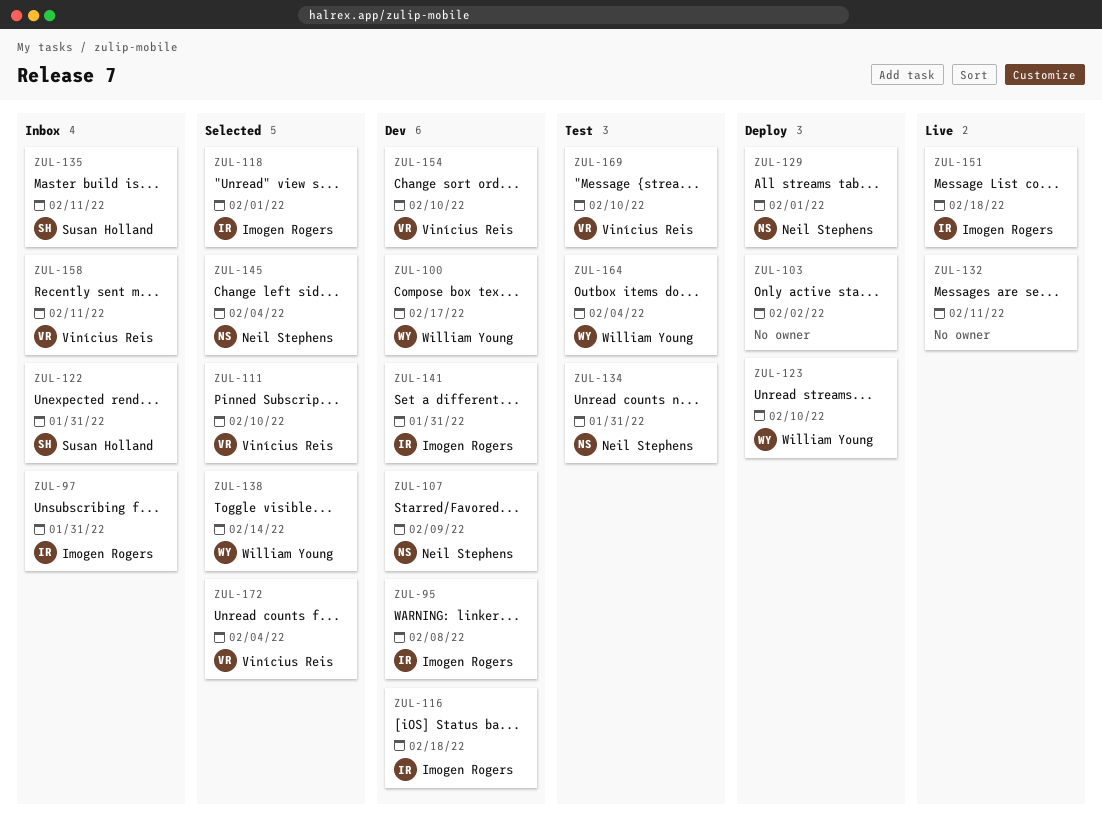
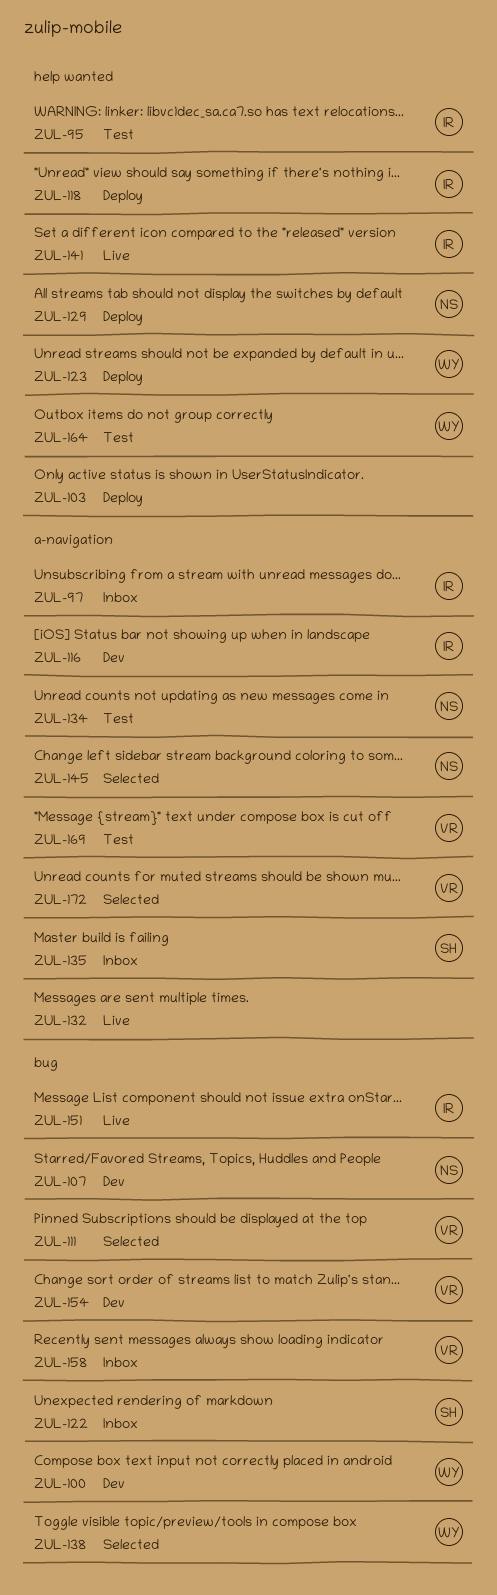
ZUL-95, status: Dev -> Test
ZUL-118, status: Selected -> Deploy
ZUL-141, status: Dev -> Live

